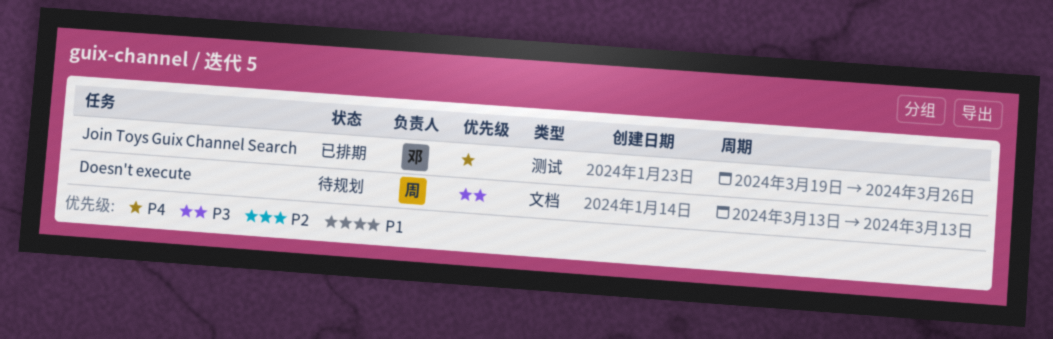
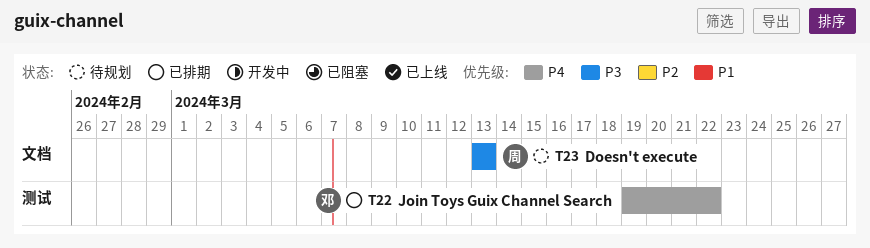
Join Toys Guix Channel Search, due: Mar 26 -> Mar 22

